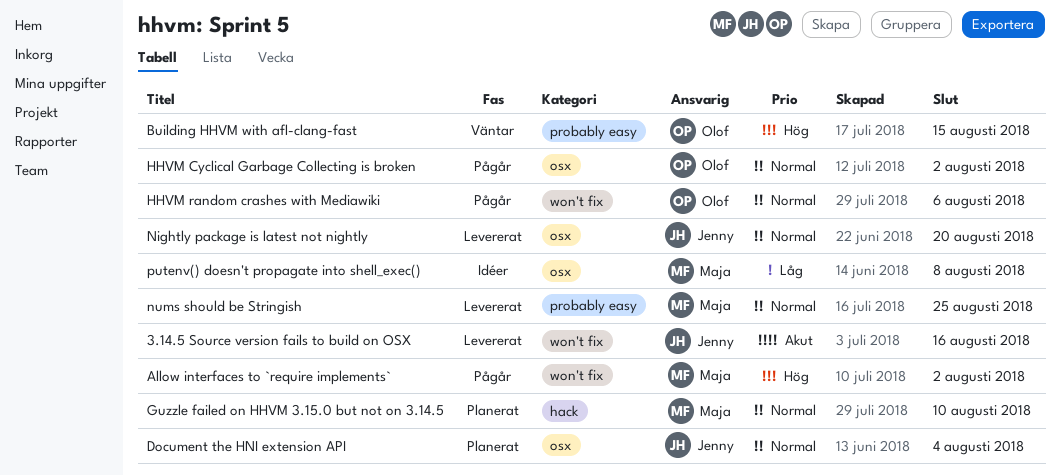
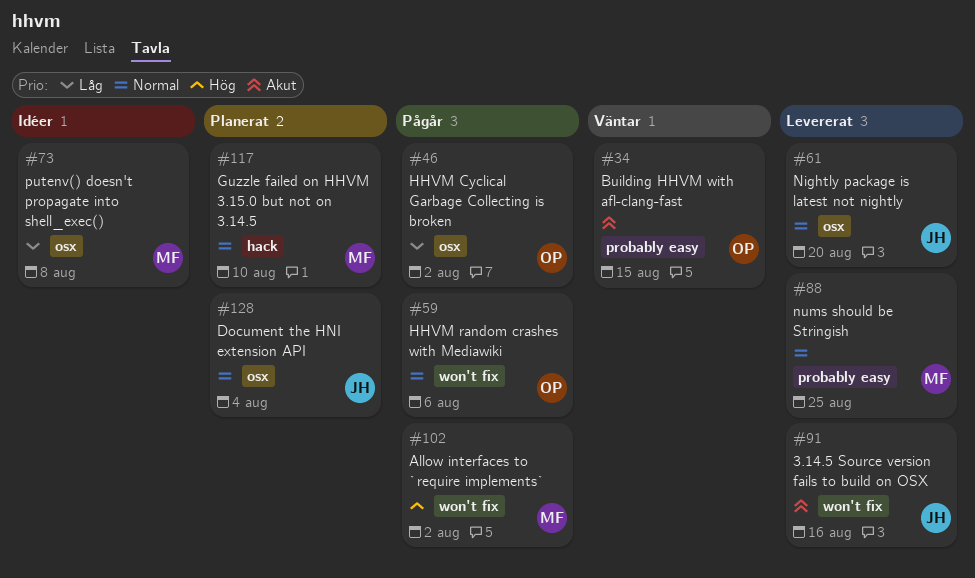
Building HHVM with afl-clang-fast, priority: Hög -> Akut
HHVM Cyclical Garbage Collecting is broken, priority: Normal -> Låg

